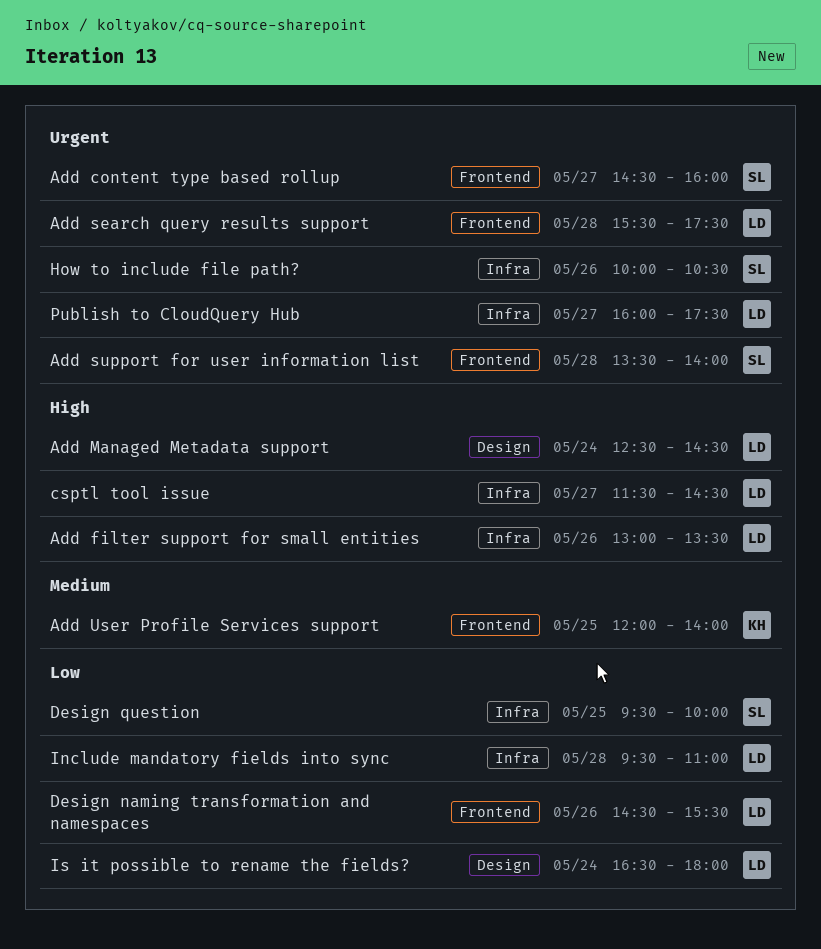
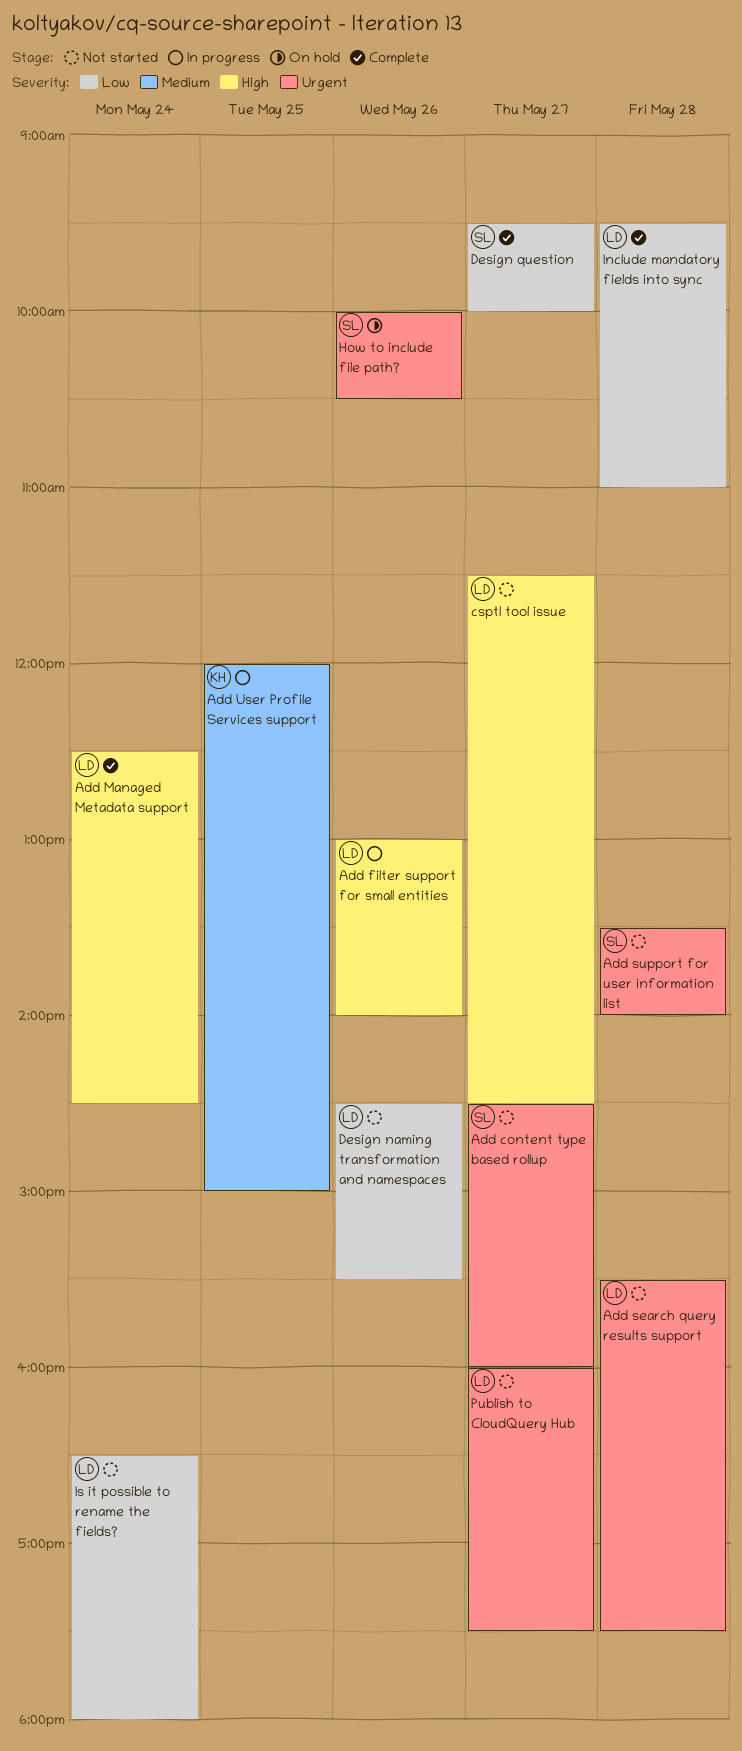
Add filter support for small entities, ends: 13:30 -> 14:00
Add User Profile Services support, ends: 14:00 -> 15:00
Design question, day: May 25 -> May 27

